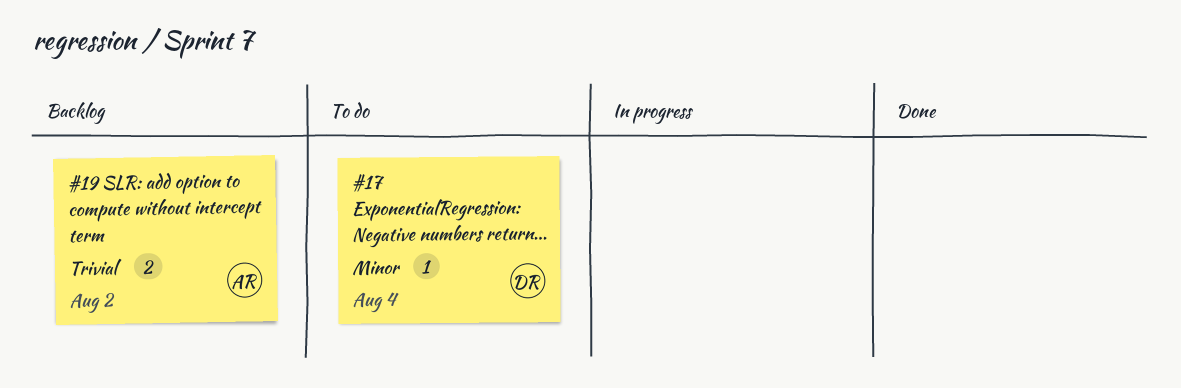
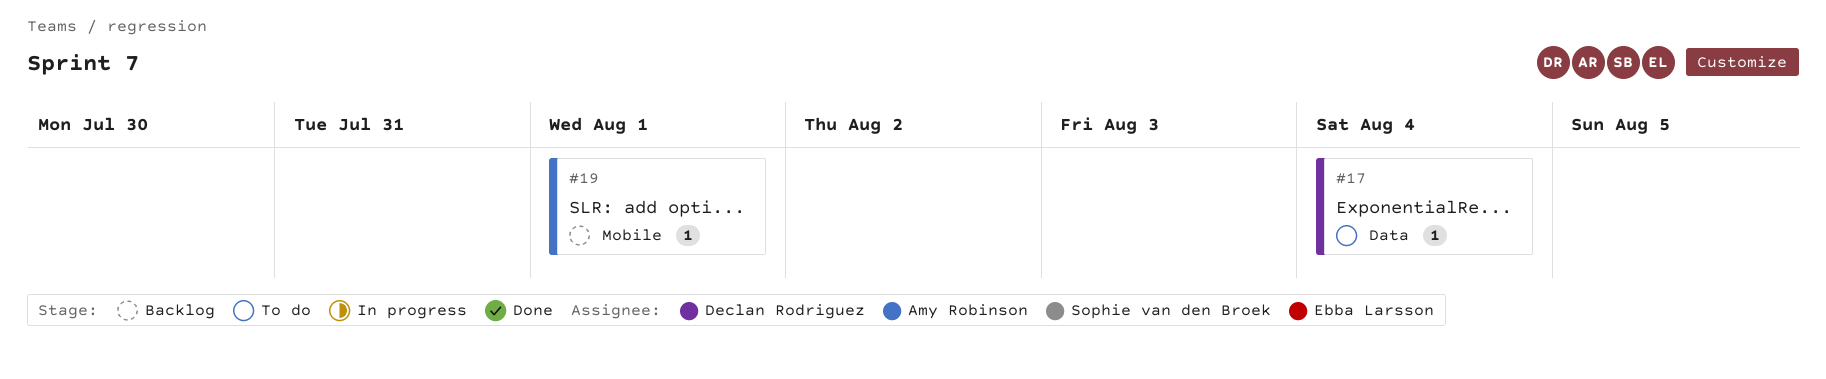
#19, estimate: 2 -> 1
#19, due: Aug 2 -> Aug 1

